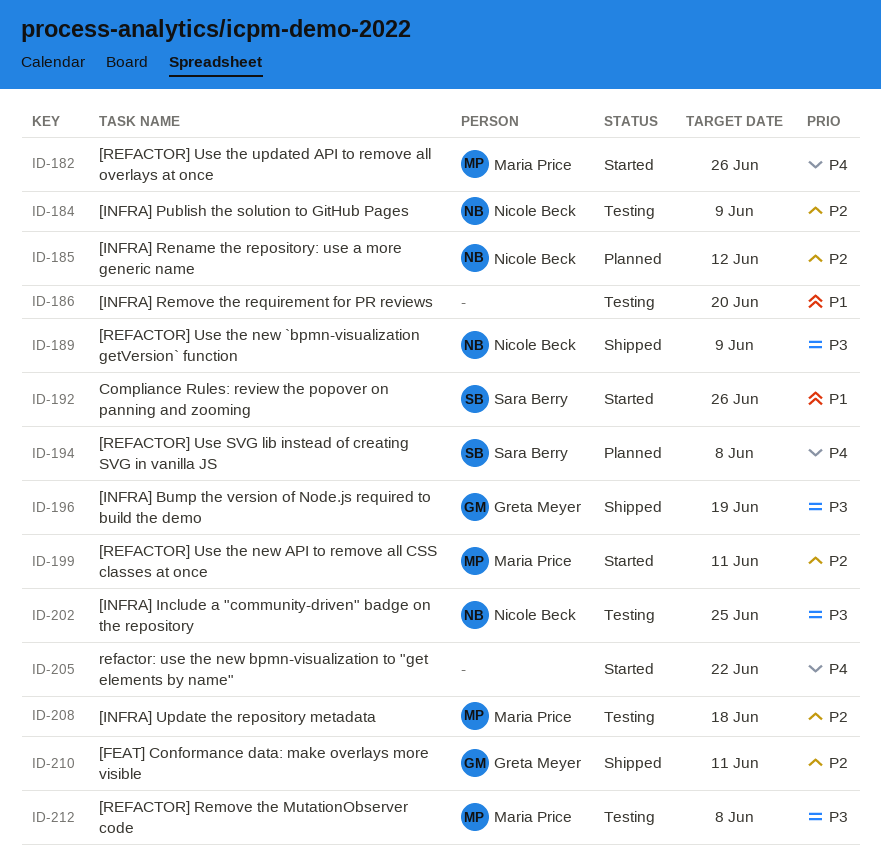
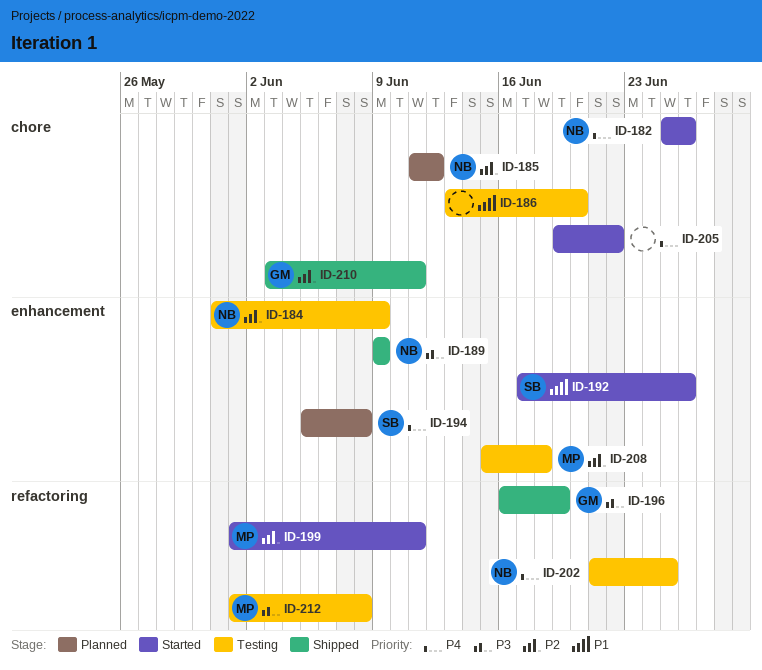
ID-182, owner: Maria Price -> Nicole Beck
ID-202, priority: P3 -> P4

